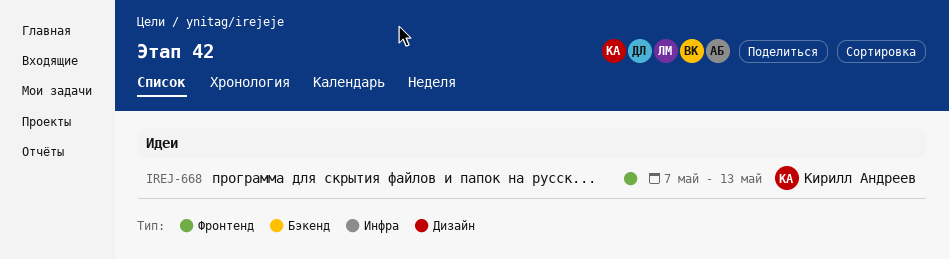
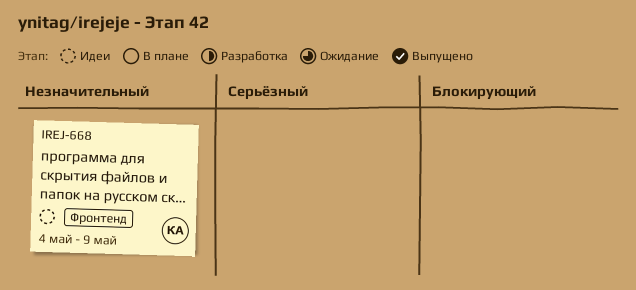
IREJ-668, start: May 7 -> May 4
IREJ-668, due: May 13 -> May 9

